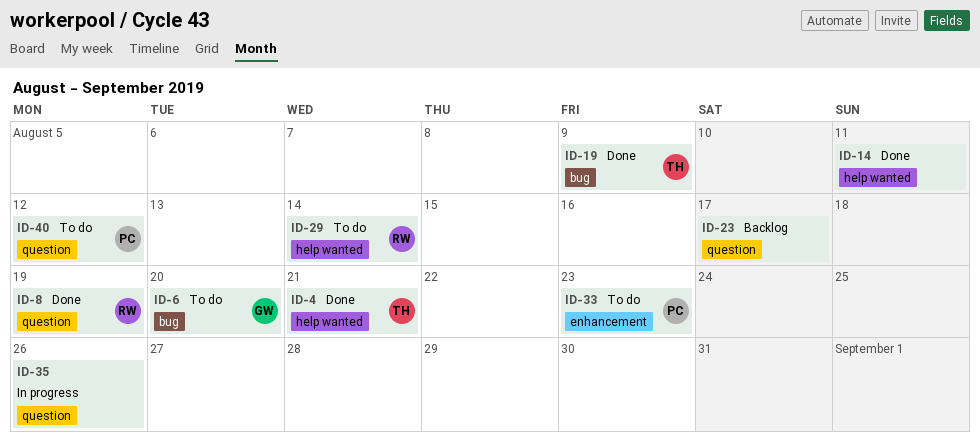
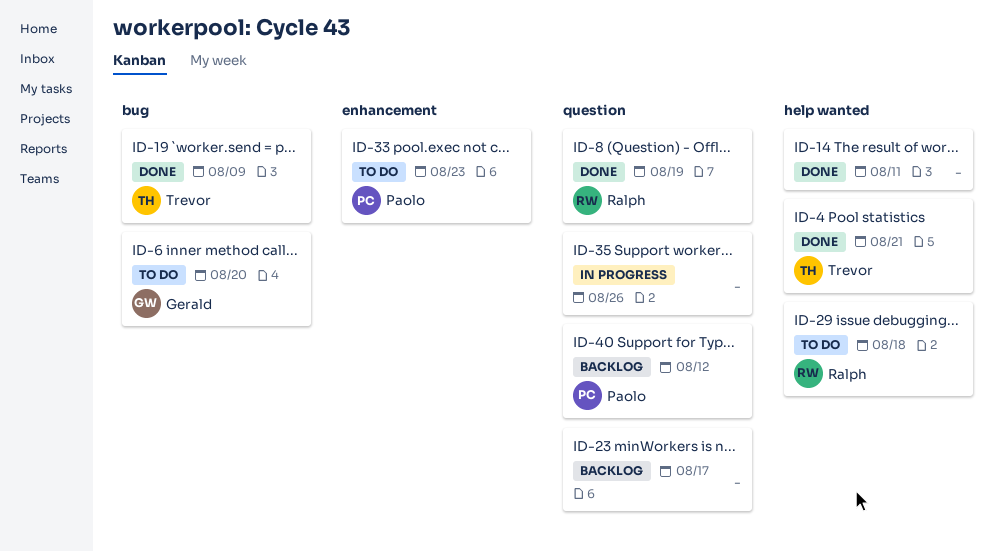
ID-29, due: Aug 14 -> Aug 18
ID-40, status: To do -> Backlog

